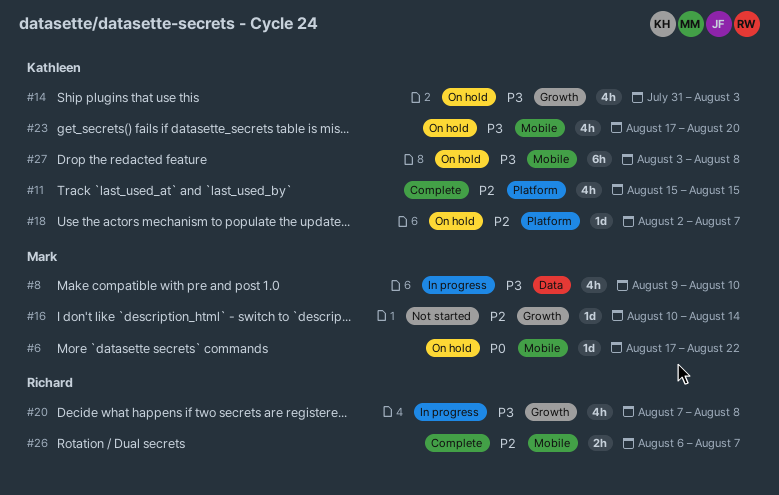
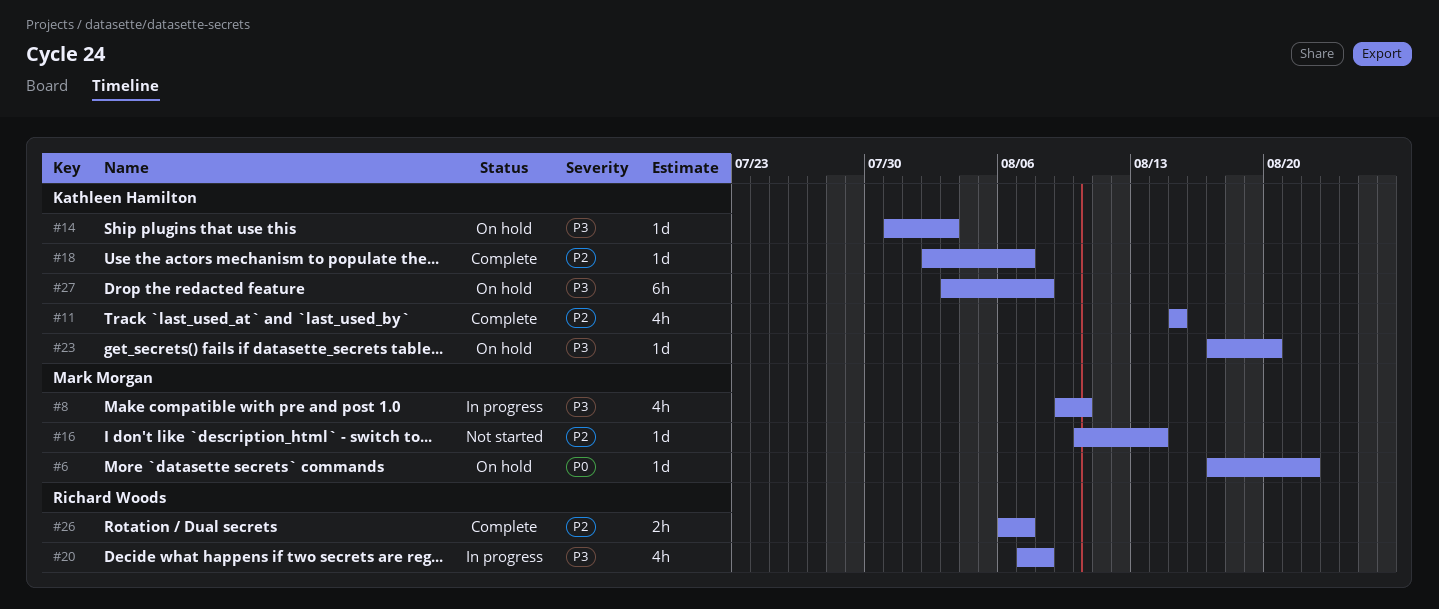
#14, estimate: 4h -> 1d
#18, status: On hold -> Complete
#23, estimate: 4h -> 1d

